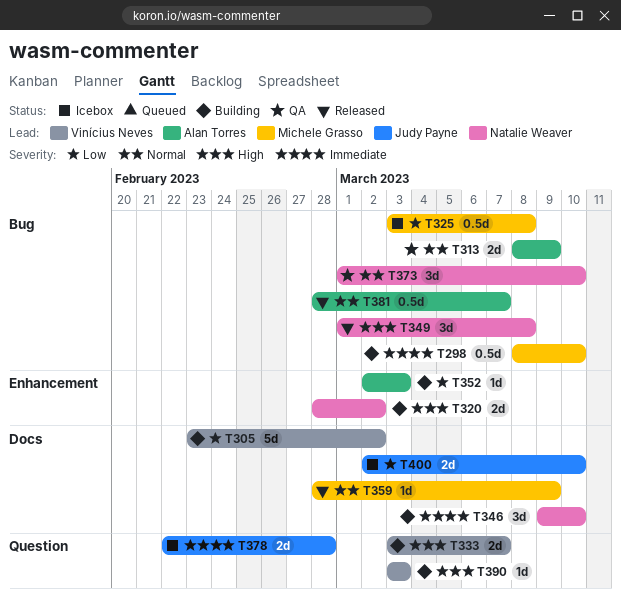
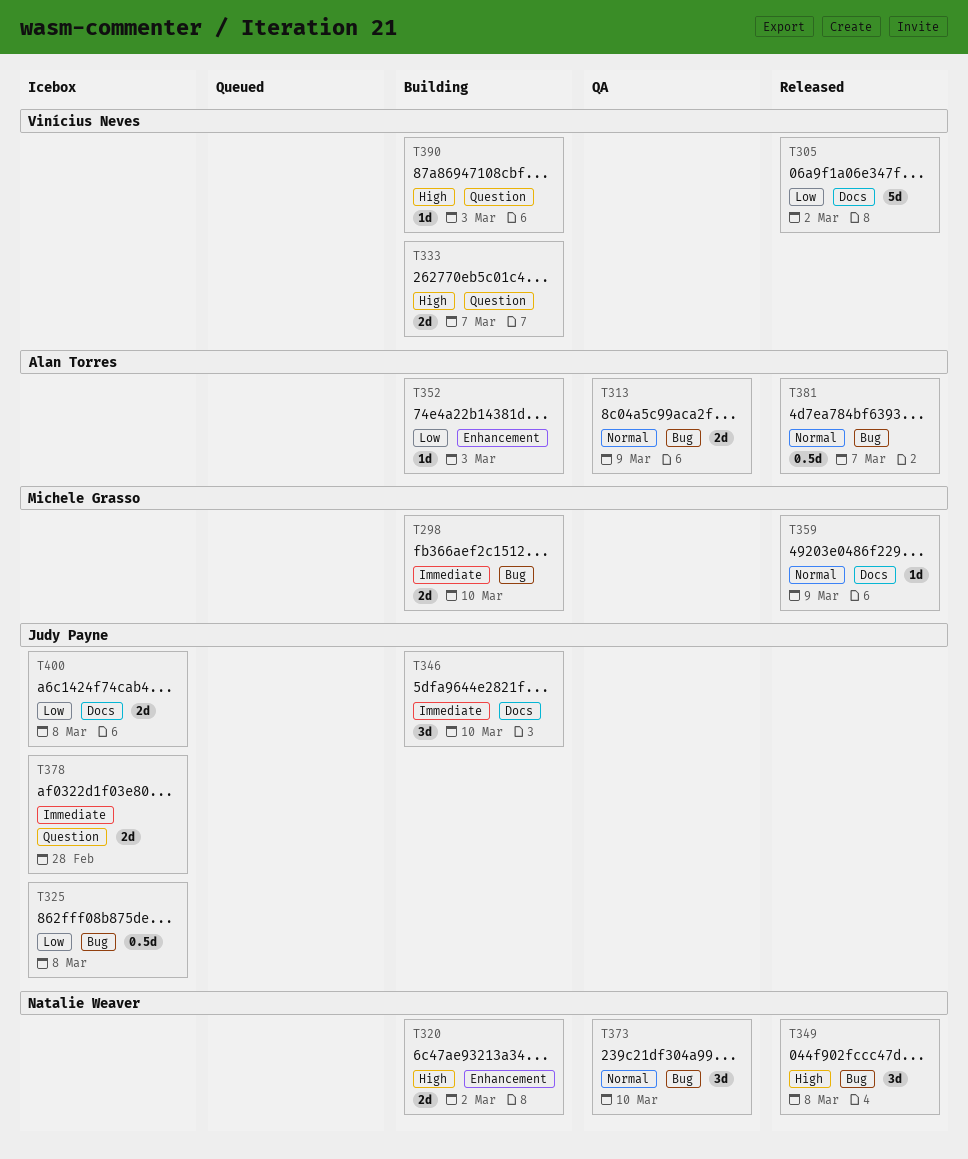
T298, estimate: 0.5d -> 2d
T305, status: Building -> Released
T325, owner: Michele Grasso -> Judy Payne
T346, owner: Natalie Weaver -> Judy Payne
T400, due: Mar 10 -> Mar 8

